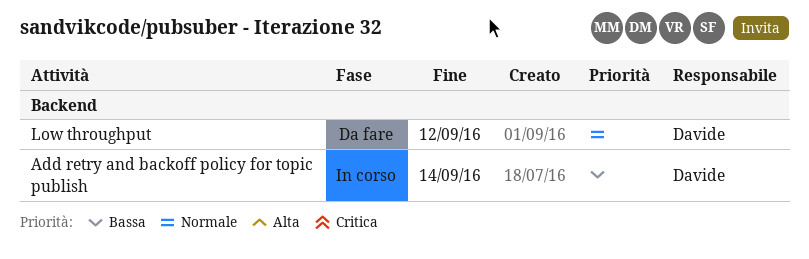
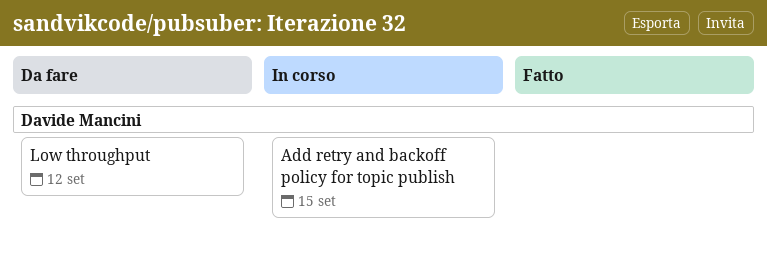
Add retry and backoff policy for topic publish, due: Sep 14 -> Sep 15

